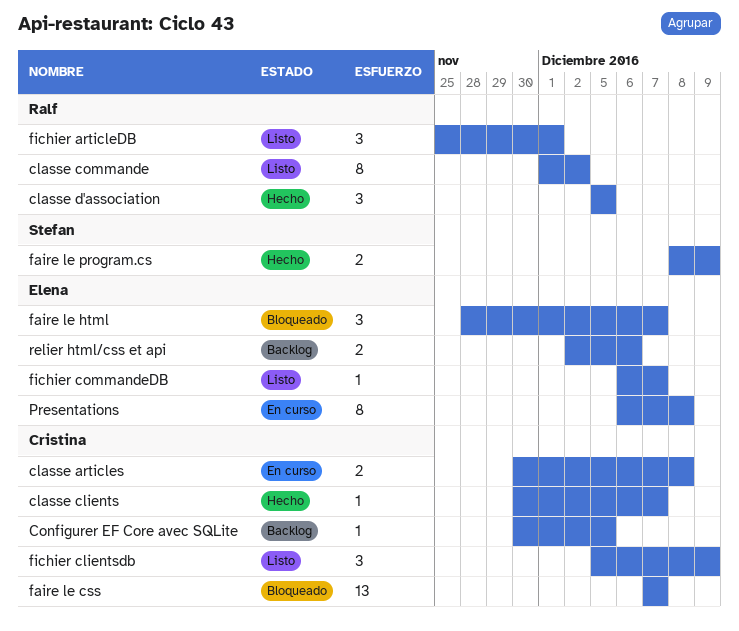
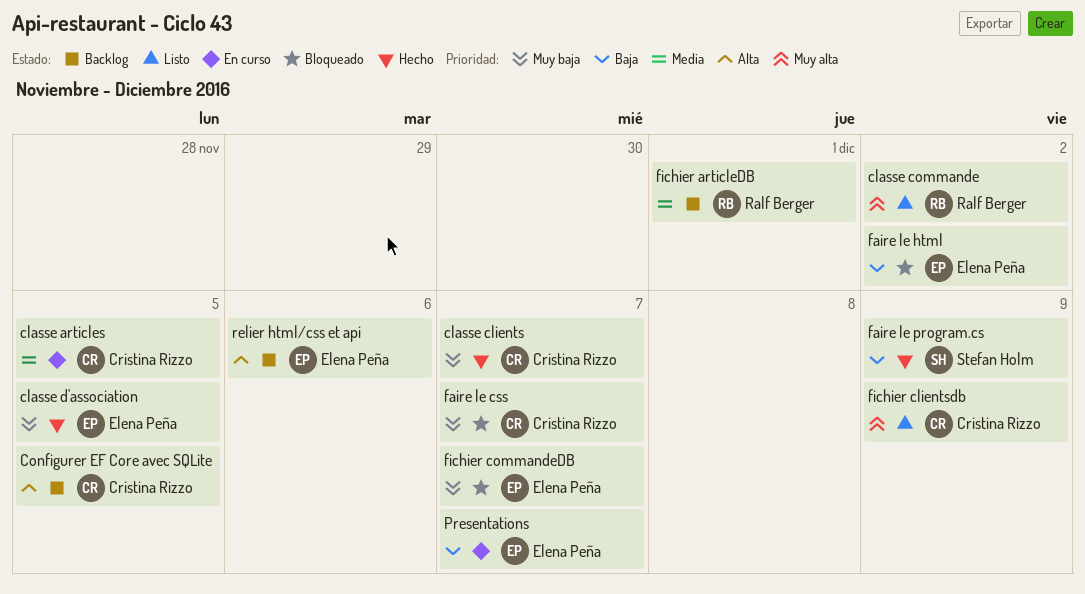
classe articles, due: Dec 8 -> Dec 5
classe d'association, owner: Ralf Berger -> Elena Peña
faire le html, due: Dec 7 -> Dec 2
fichier articleDB, status: Listo -> Backlog
fichier commandeDB, status: Listo -> Bloqueado
Presentations, due: Dec 8 -> Dec 7

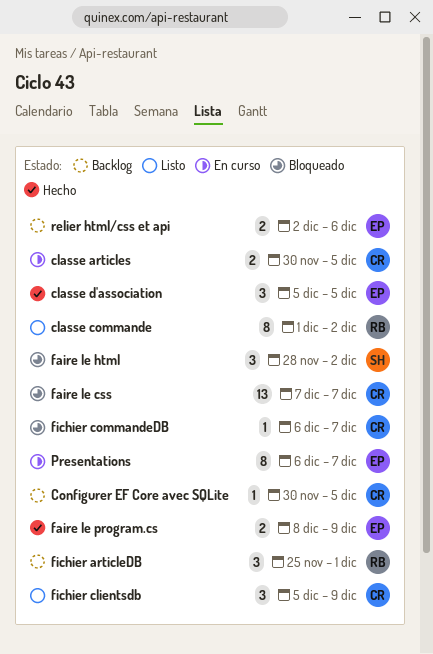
classe clients: present -> none
faire le html, owner: Elena Peña -> Stefan Holm
faire le program.cs, owner: Stefan Holm -> Elena Peña
fichier commandeDB, owner: Elena Peña -> Cristina Rizzo

